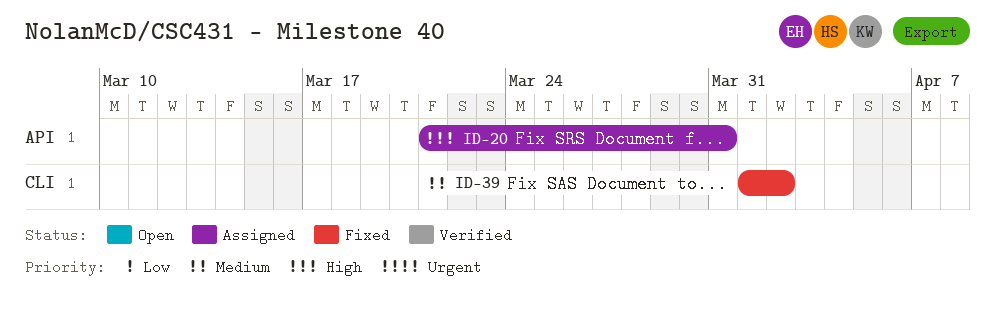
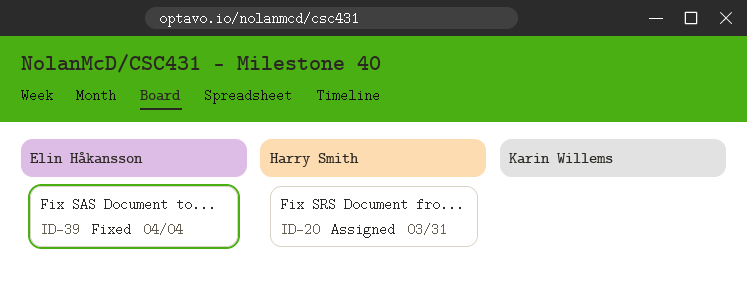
ID-39, due: Apr 2 -> Apr 4

